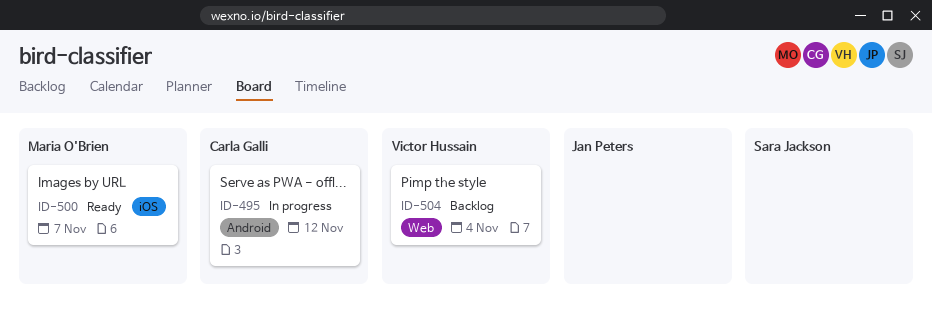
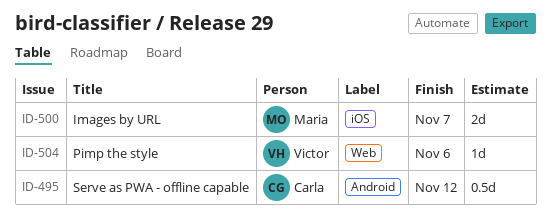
ID-504, due: Nov 4 -> Nov 6

